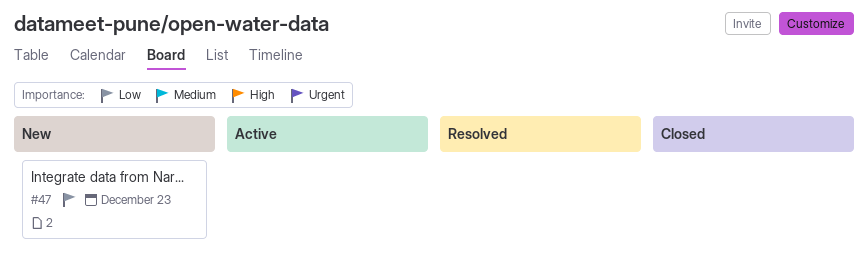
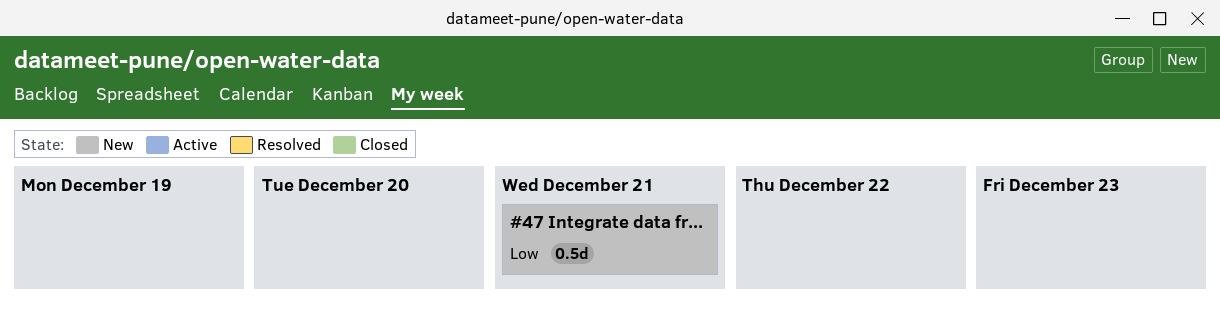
#47, due: Dec 23 -> Dec 21

